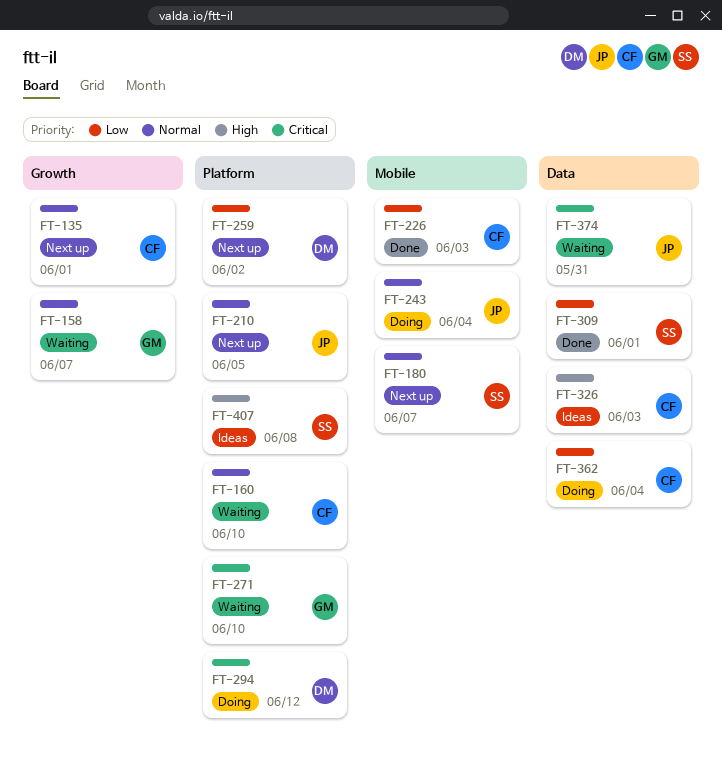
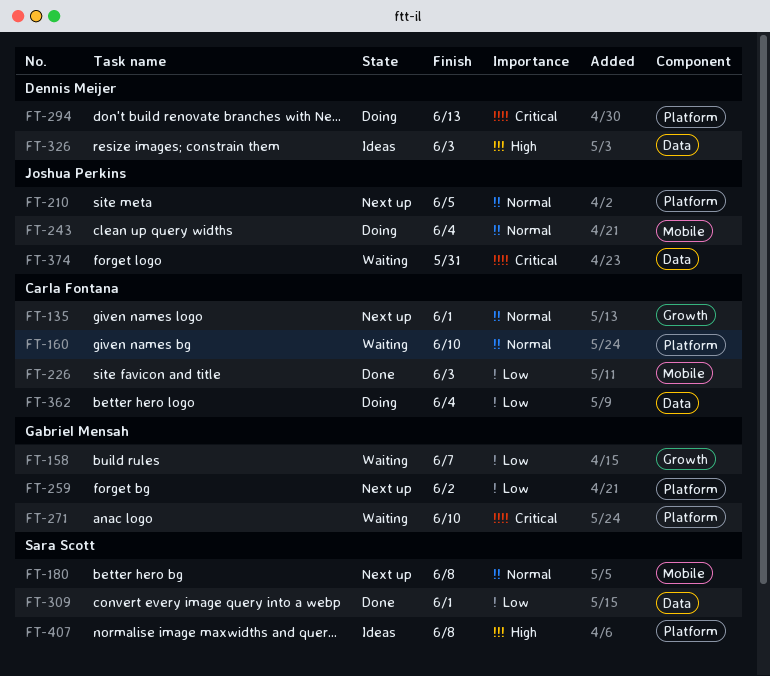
FT-158, priority: Normal -> Low
FT-180, due: Jun 7 -> Jun 8
FT-259, owner: Dennis Meijer -> Gabriel Mensah
FT-294, due: Jun 12 -> Jun 13
FT-326, owner: Carla Fontana -> Dennis Meijer

